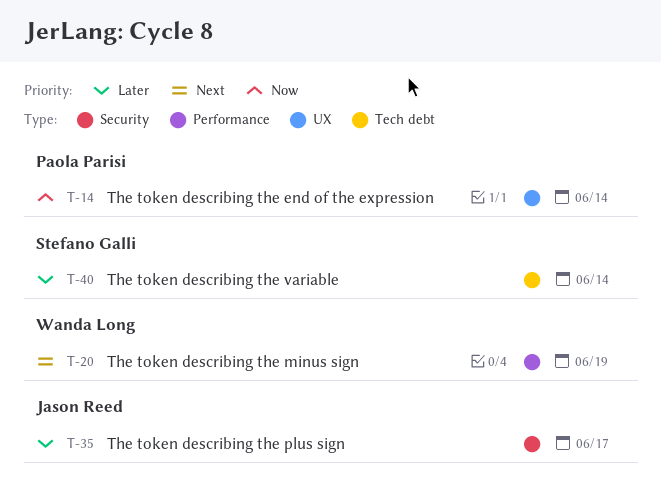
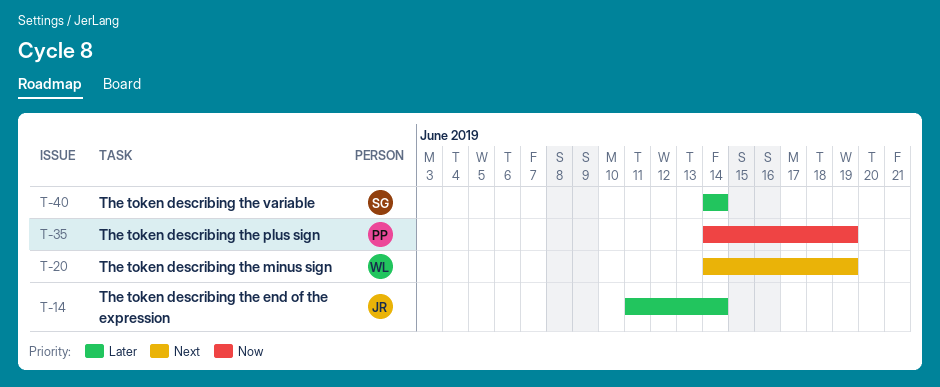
T-14, owner: Paola Parisi -> Jason Reed
T-14, priority: Now -> Later
T-35, owner: Jason Reed -> Paola Parisi
T-35, priority: Later -> Now
T-35, due: Jun 17 -> Jun 19

